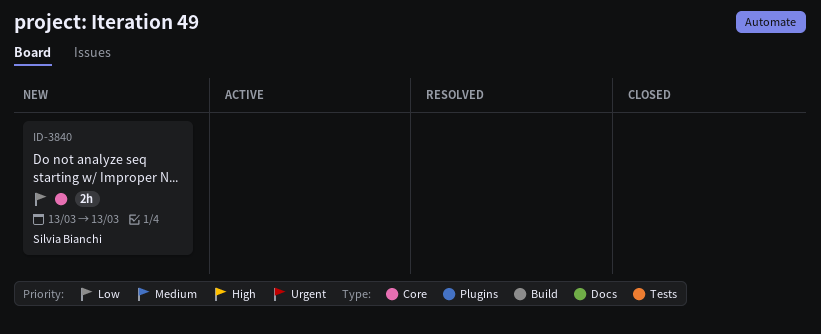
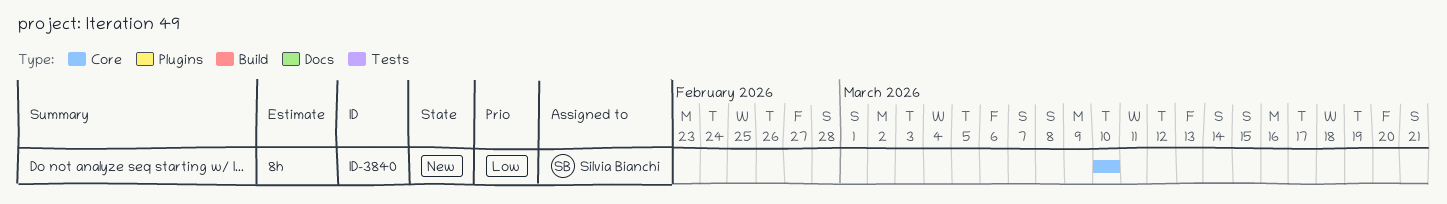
ID-3840, estimate: 2h -> 8h
ID-3840, start: Mar 13 -> Mar 10
ID-3840, due: Mar 13 -> Mar 10

